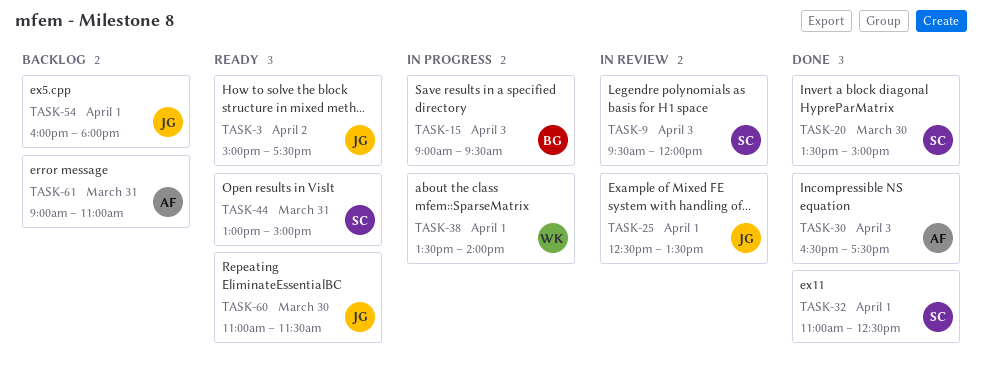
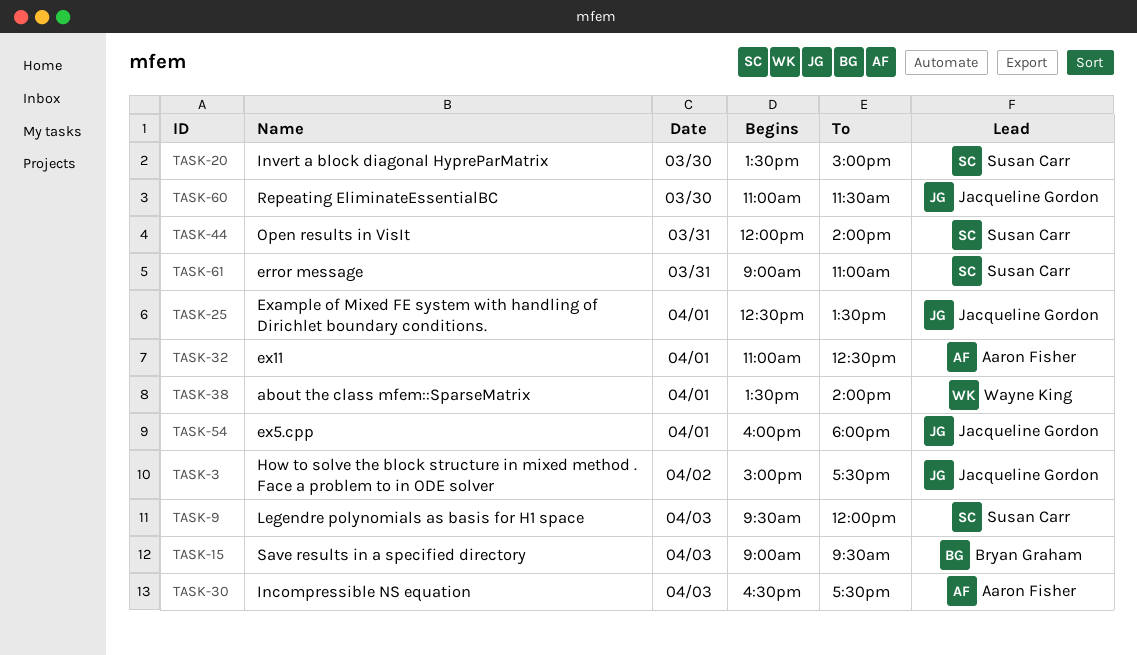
TASK-32, owner: Susan Carr -> Aaron Fisher
TASK-44, begins: 13:00 -> 12:00
TASK-44, ends: 15:00 -> 14:00
TASK-61, owner: Aaron Fisher -> Susan Carr

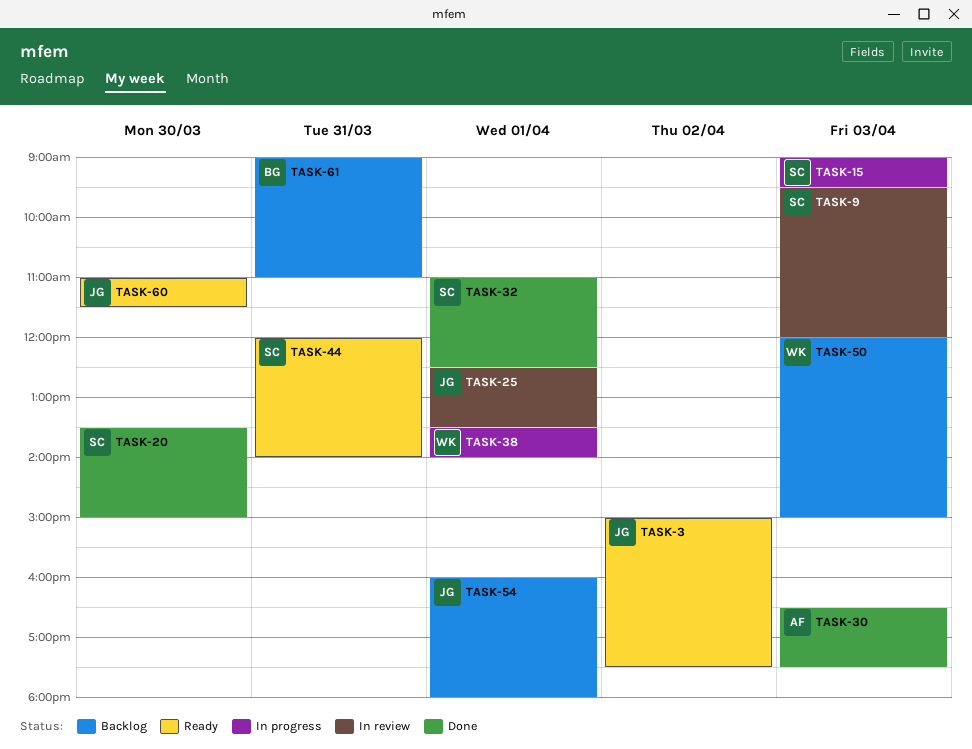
TASK-15, owner: Bryan Graham -> Susan Carr
TASK-32, owner: Aaron Fisher -> Susan Carr
TASK-50: none -> present
TASK-61, owner: Susan Carr -> Bryan Graham

